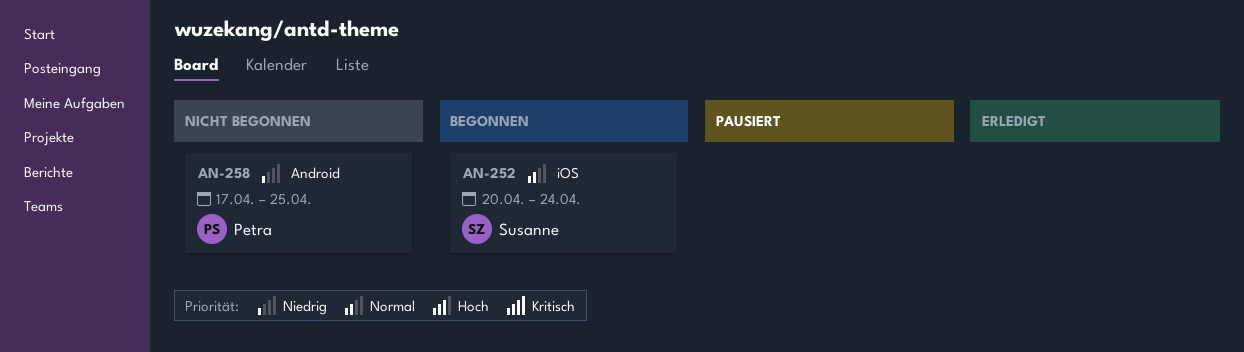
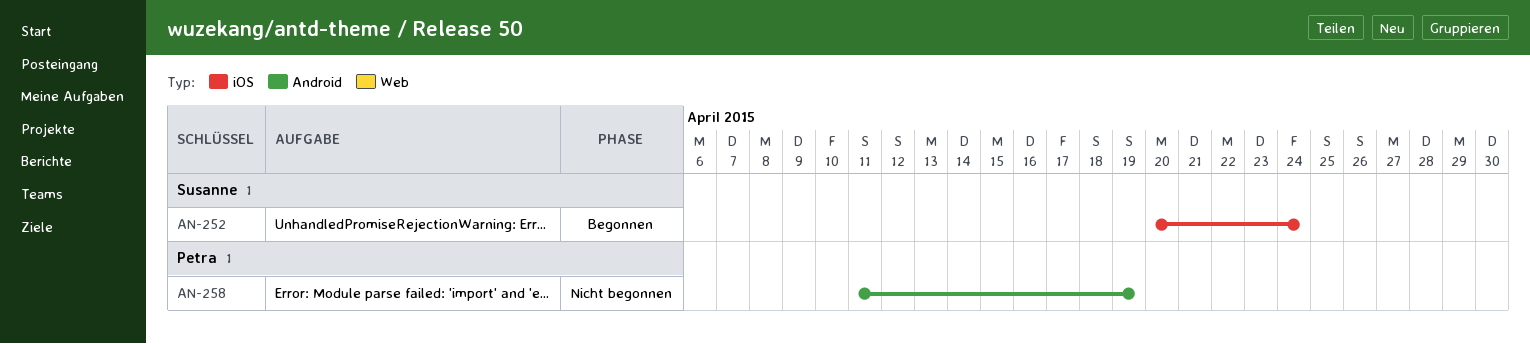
AN-258, start: Apr 17 -> Apr 11
AN-258, due: Apr 25 -> Apr 19

